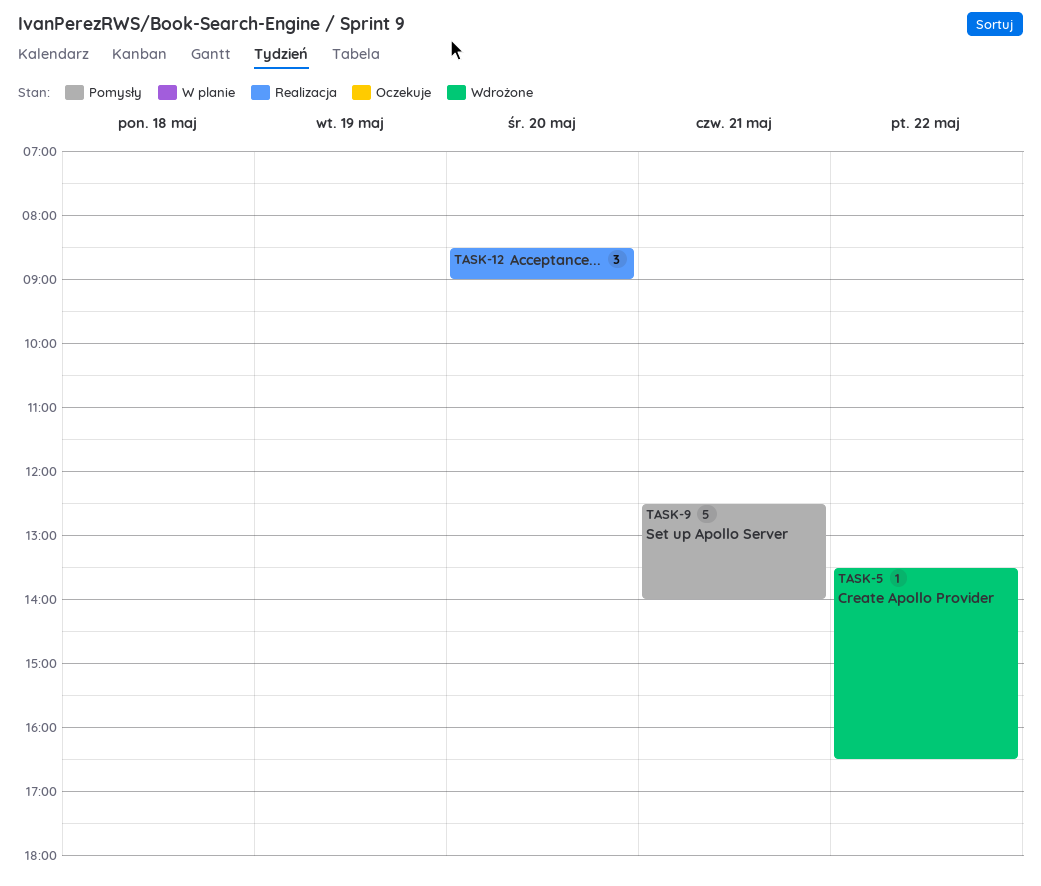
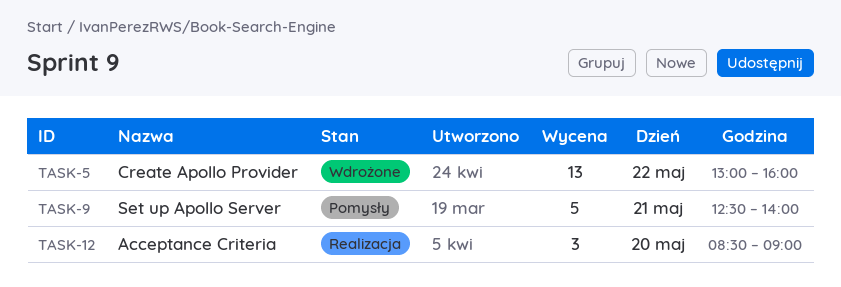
TASK-5, estimate: 1 -> 13
TASK-5, begins: 13:30 -> 13:00
TASK-5, ends: 16:30 -> 16:00

